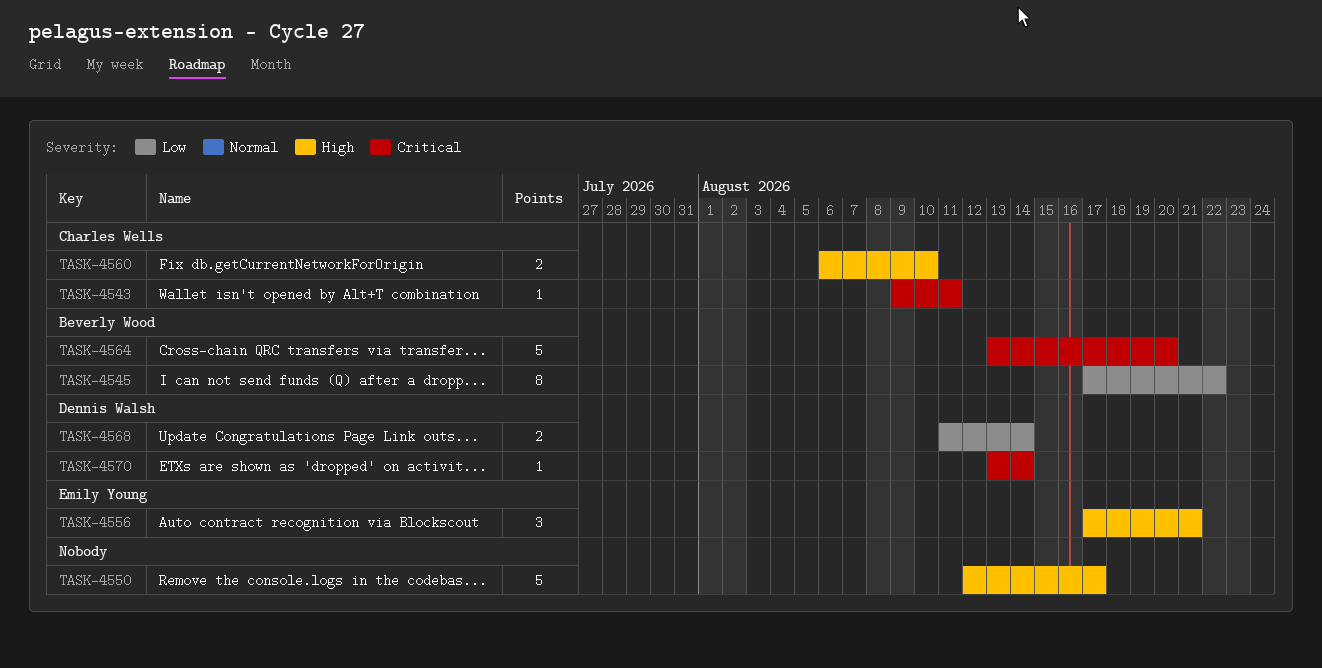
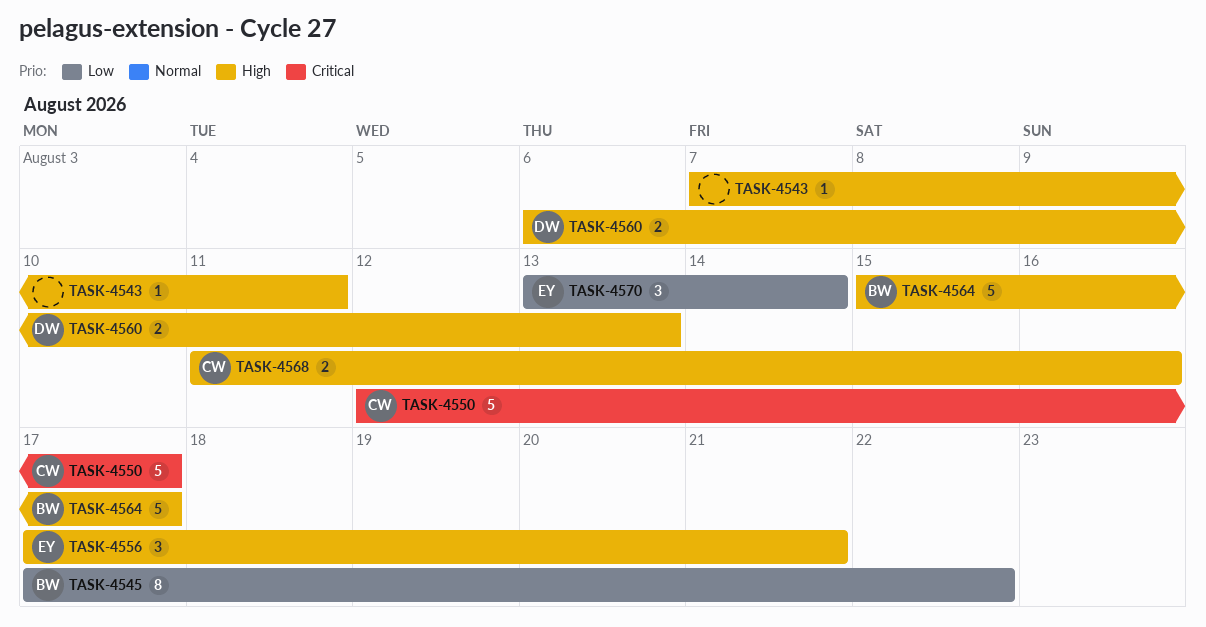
TASK-4543, owner: Charles Wells -> none
TASK-4543, priority: Critical -> High
TASK-4543, start: Aug 9 -> Aug 7
TASK-4550, owner: none -> Charles Wells
TASK-4550, priority: High -> Critical
TASK-4560, owner: Charles Wells -> Dennis Walsh
TASK-4560, due: Aug 10 -> Aug 13
TASK-4564, priority: Critical -> High
TASK-4564, start: Aug 13 -> Aug 15
TASK-4564, due: Aug 20 -> Aug 17
TASK-4568, owner: Dennis Walsh -> Charles Wells
TASK-4568, priority: Low -> High
TASK-4568, due: Aug 14 -> Aug 16
TASK-4570, owner: Dennis Walsh -> Emily Young
TASK-4570, priority: Critical -> Low
TASK-4570, estimate: 1 -> 3

